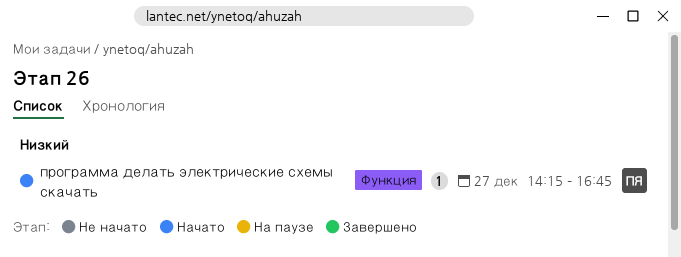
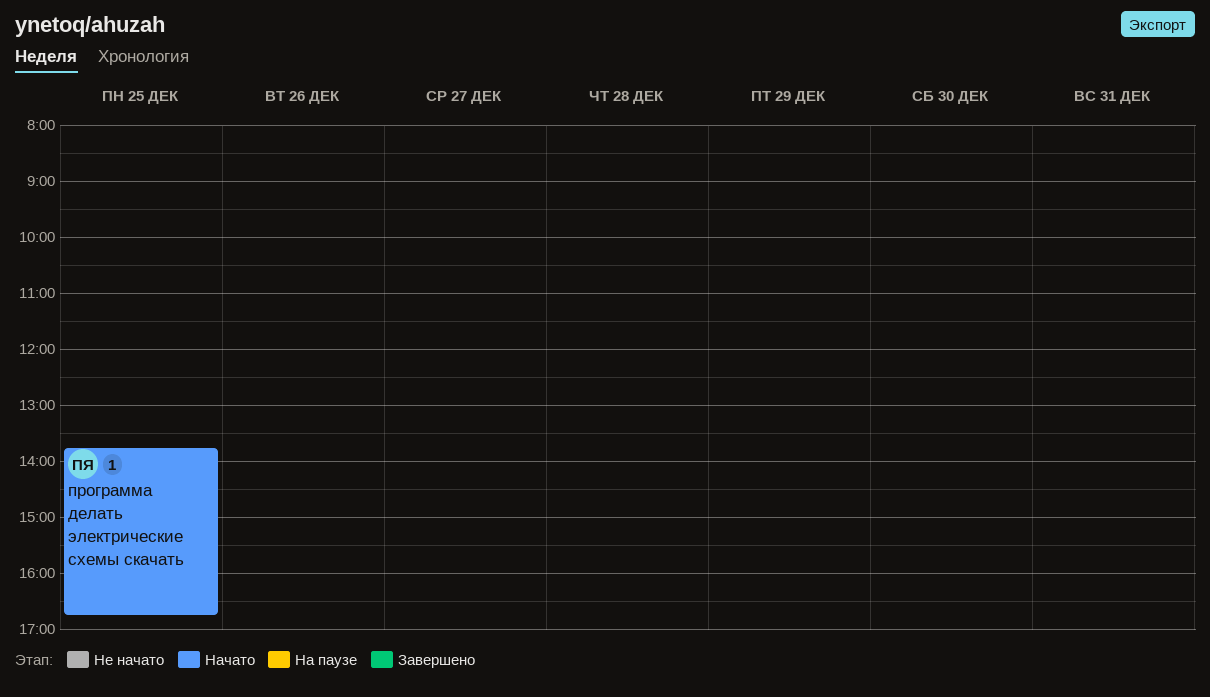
программа делать электрические схемы скачать, day: Dec 27 -> Dec 25
программа делать электрические схемы скачать, begins: 14:15 -> 13:45

